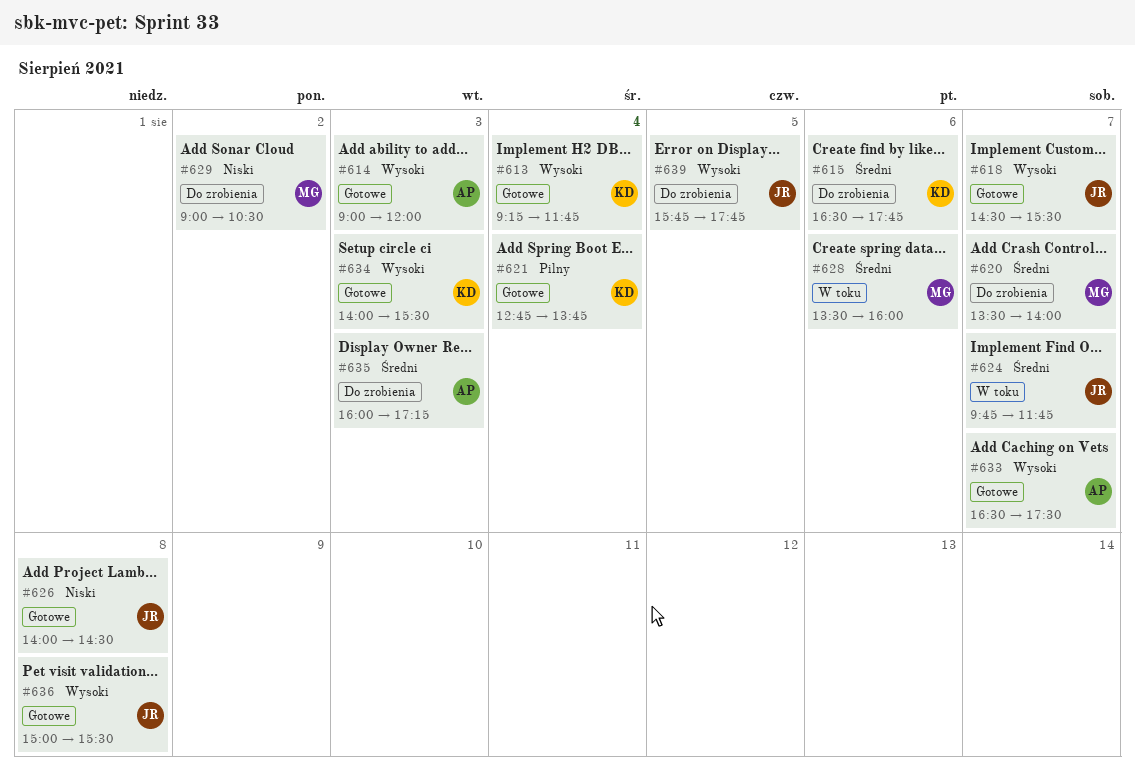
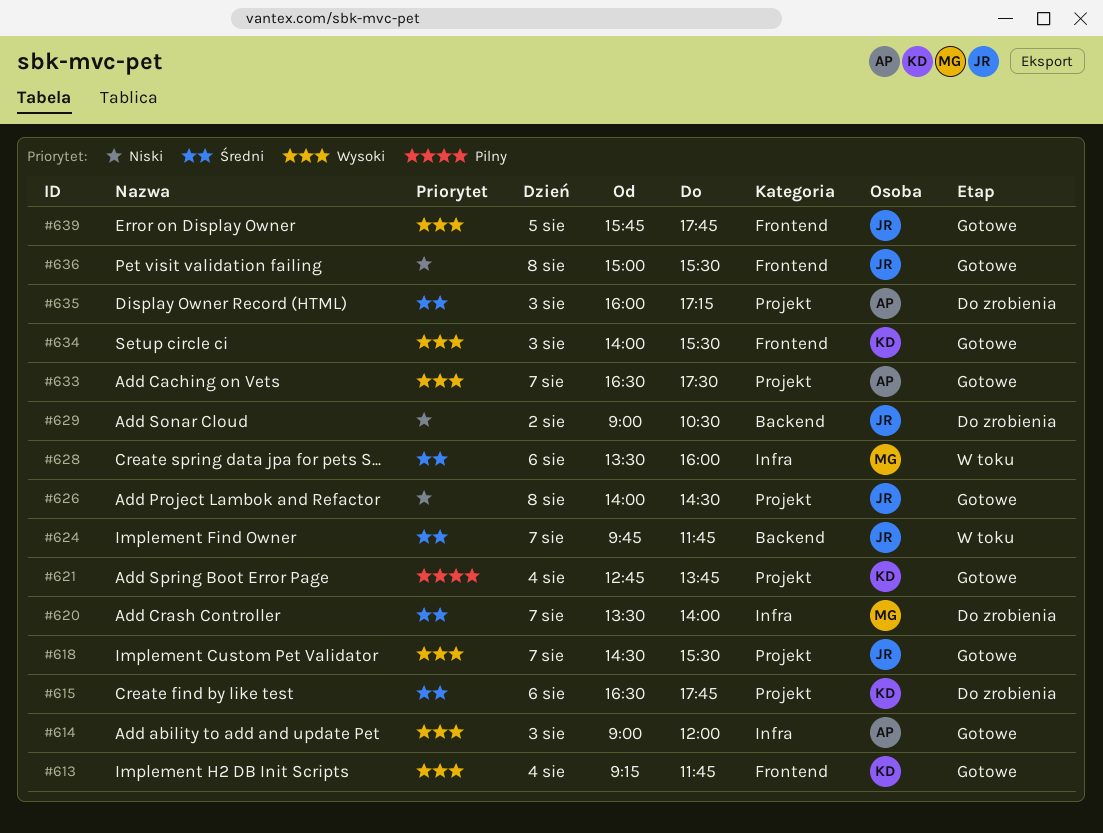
#629, owner: MG -> JR
#636, priority: Wysoki -> Niski
#639, status: Do zrobienia -> Gotowe

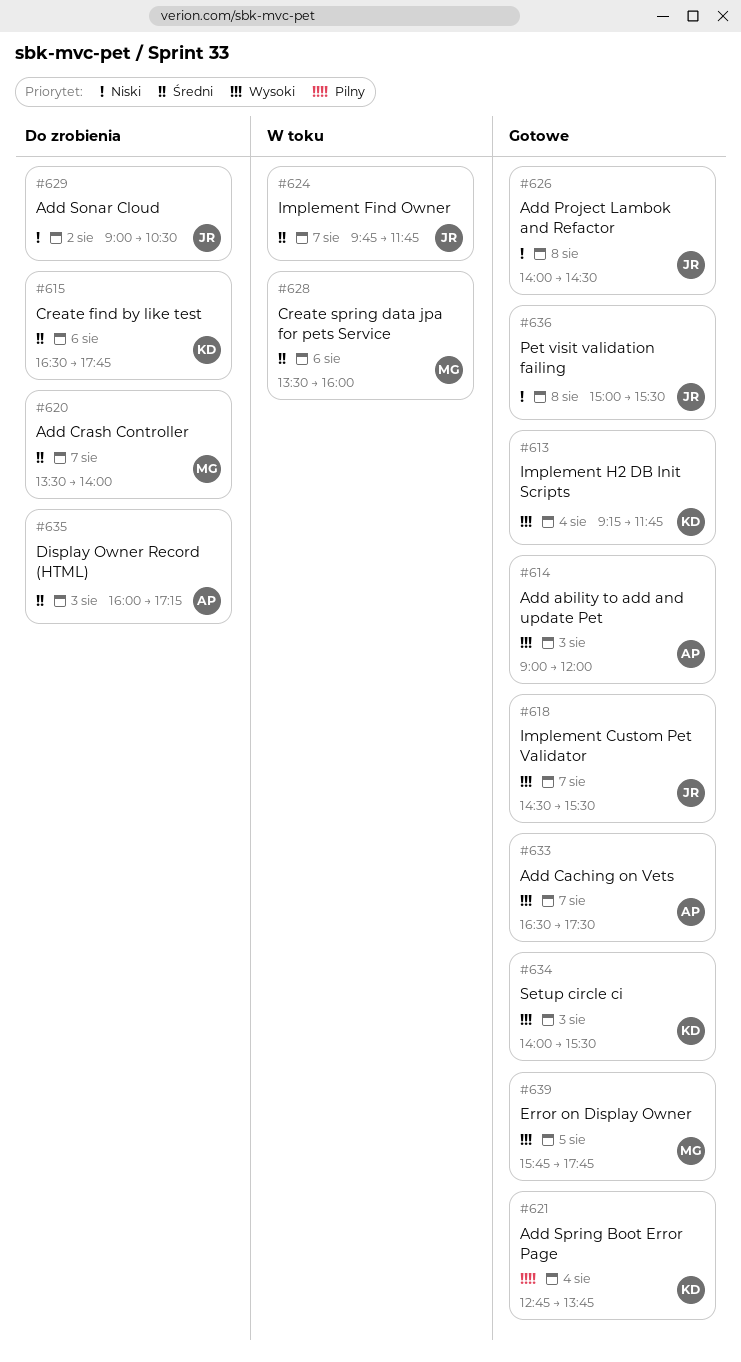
#639, owner: JR -> MG

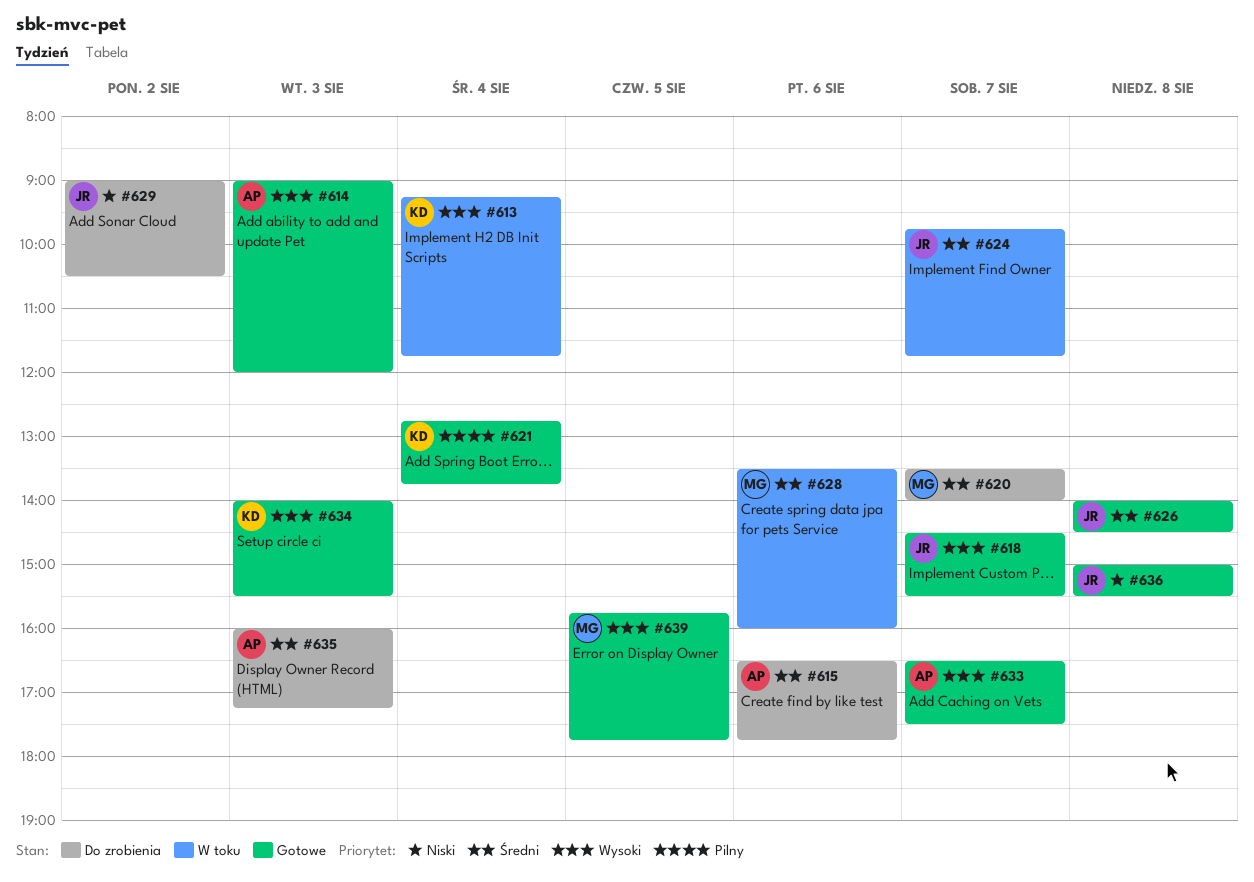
#613, status: Gotowe -> W toku
#615, owner: KD -> AP
#626, priority: Niski -> Średni

